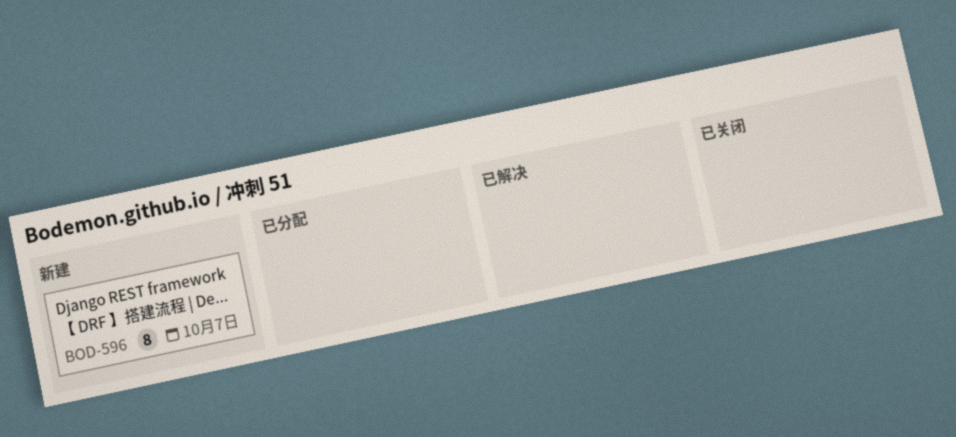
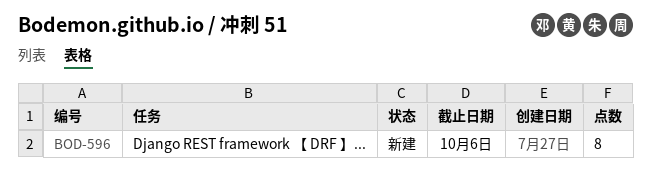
BOD-596, due: Oct 7 -> Oct 6

